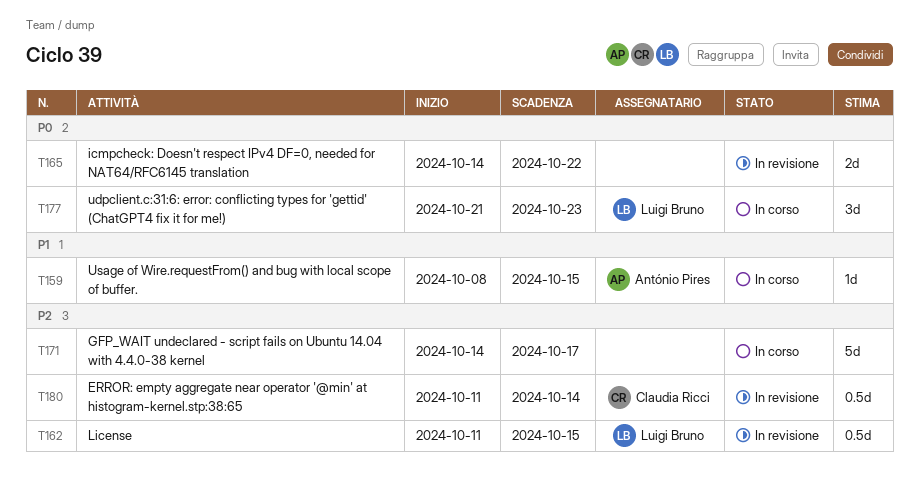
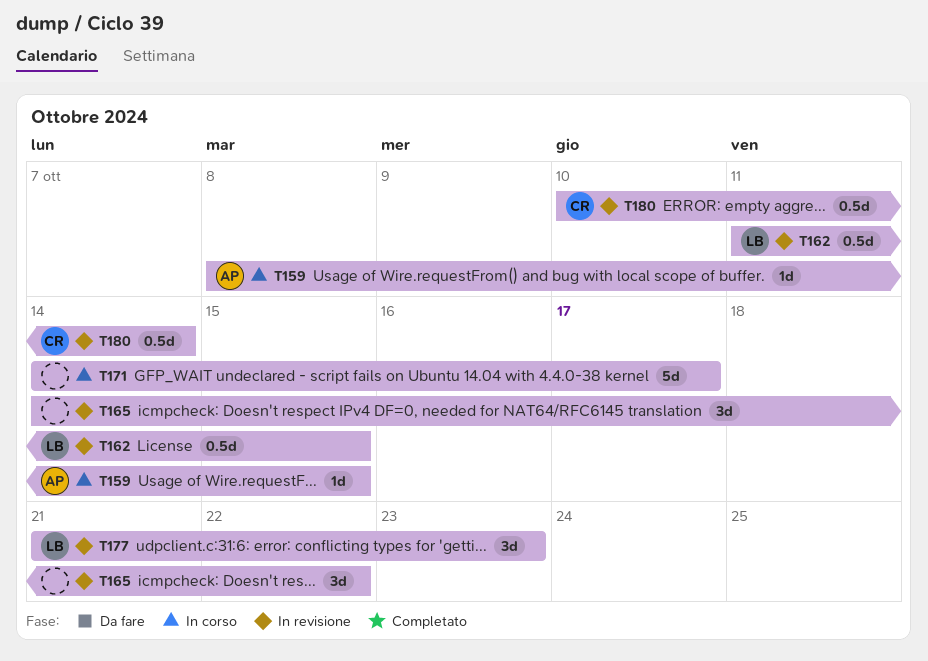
T165, estimate: 2d -> 3d
T177, status: In corso -> In revisione
T180, start: Oct 11 -> Oct 10

